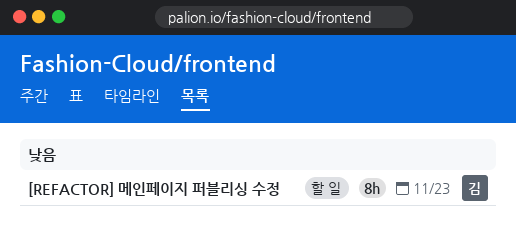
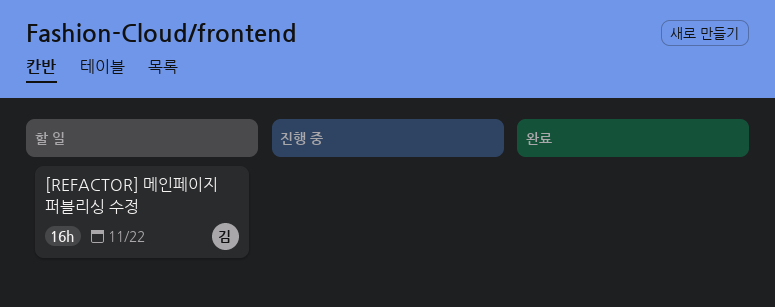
[REFACTOR] 메인페이지 퍼블리싱 수정, estimate: 8h -> 16h
[REFACTOR] 메인페이지 퍼블리싱 수정, due: Nov 23 -> Nov 22

